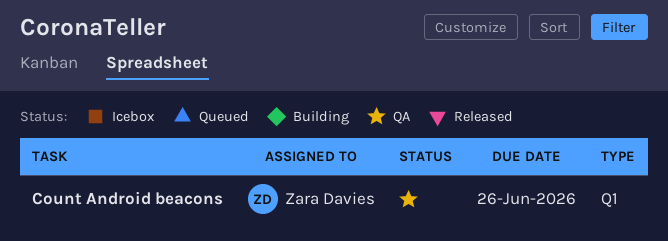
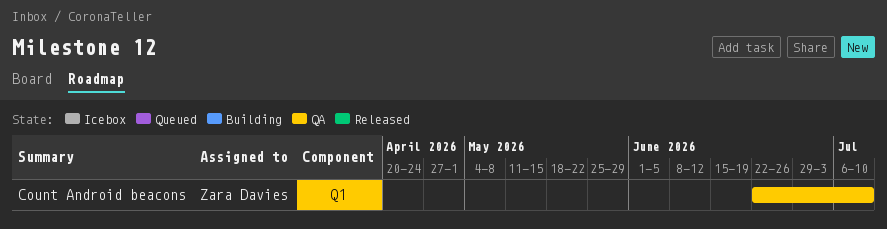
Count Android beacons, due: Jun 26 -> Jul 10

